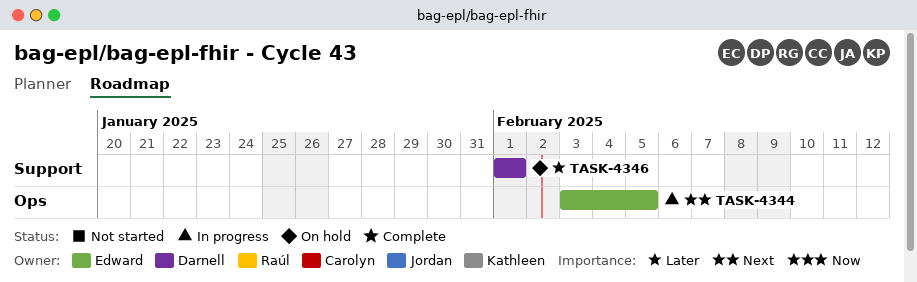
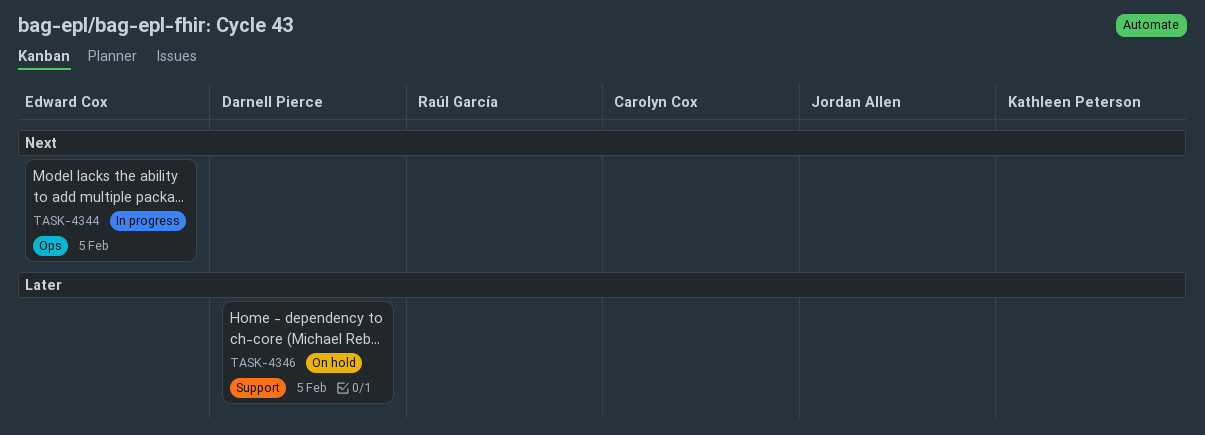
TASK-4346, due: Feb 1 -> Feb 5

